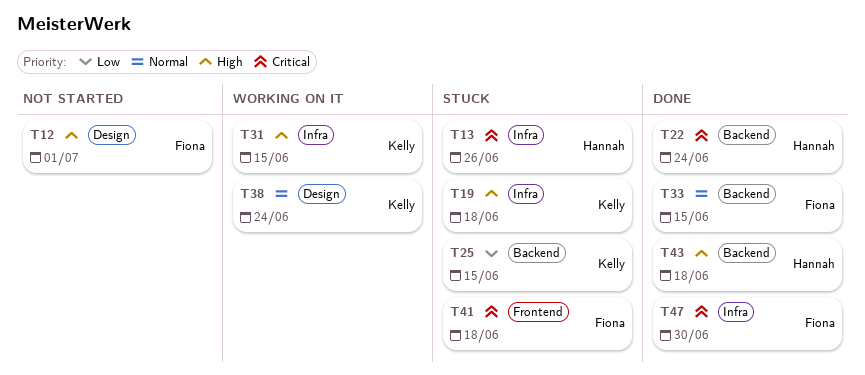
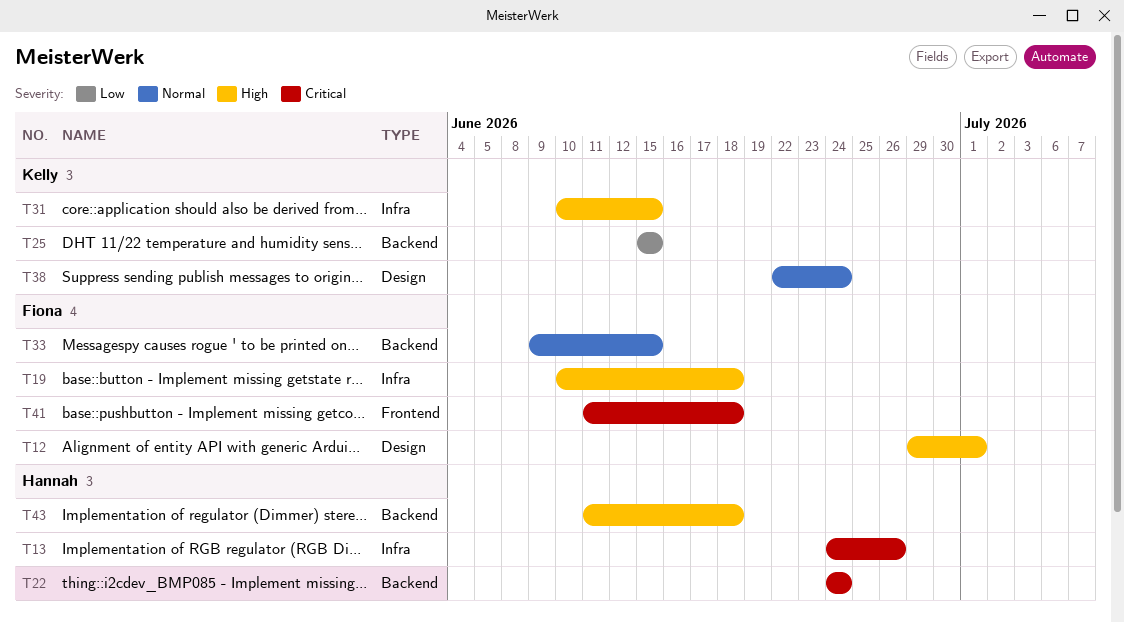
T19, owner: Kelly -> Fiona
T47: present -> none

